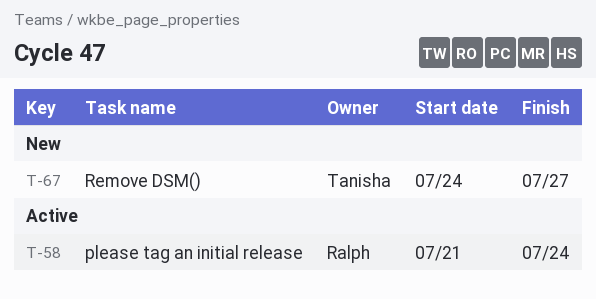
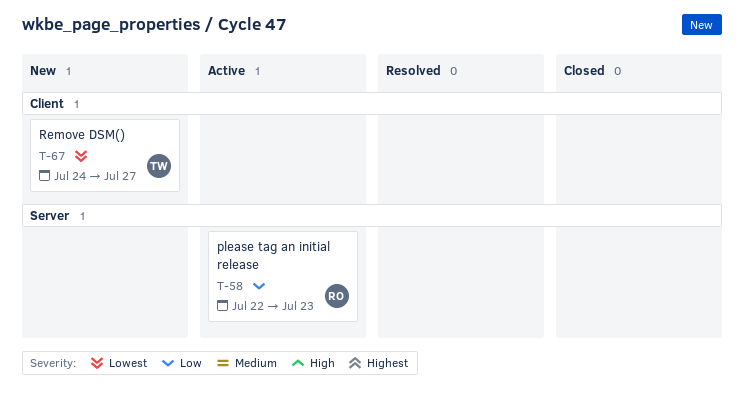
T-58, start: Jul 21 -> Jul 22
T-58, due: Jul 24 -> Jul 23

